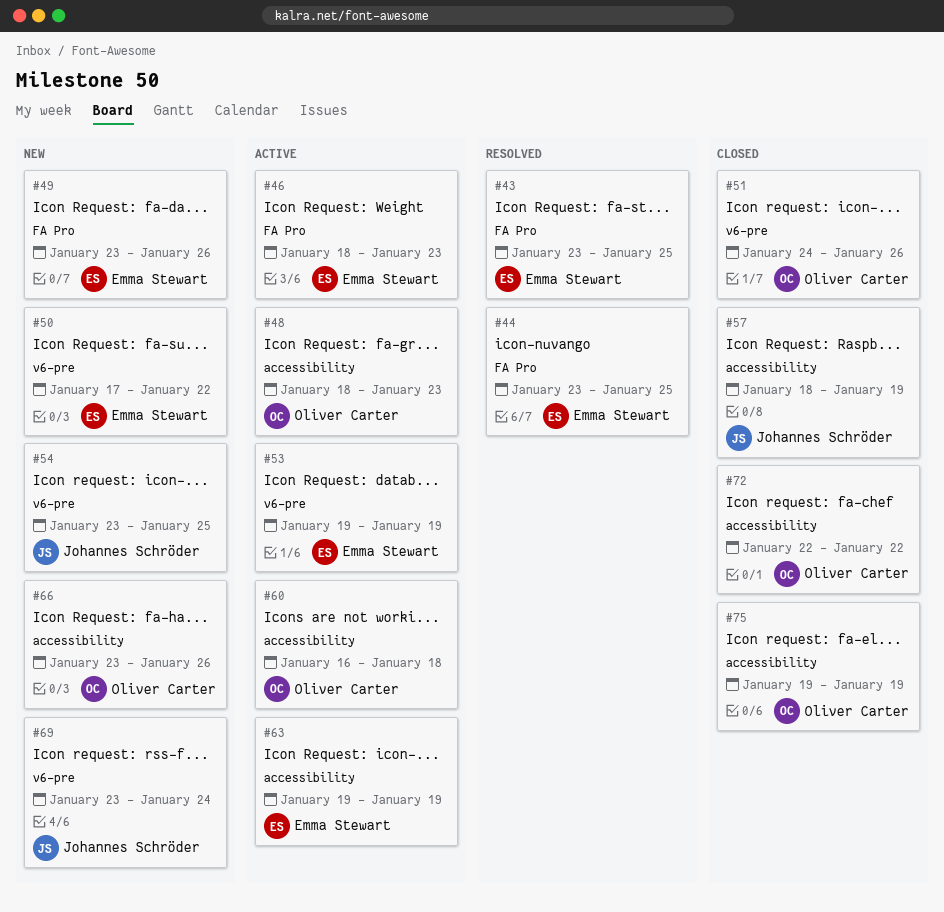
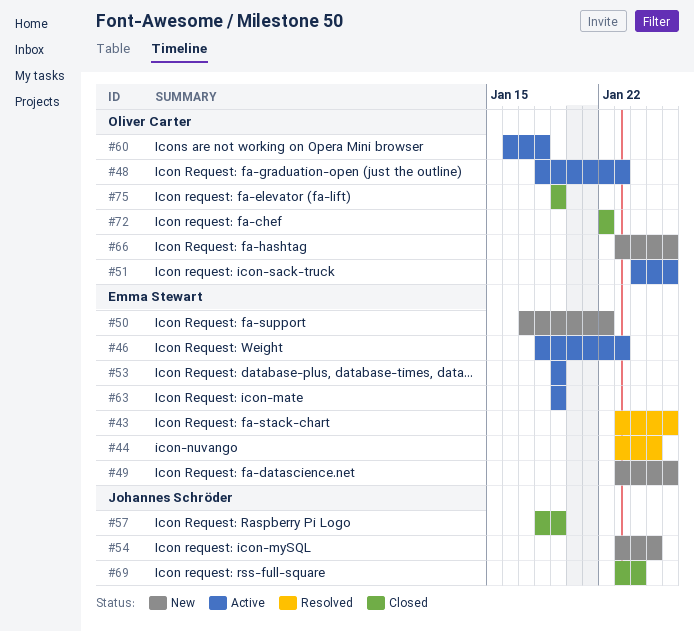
#43, due: Jan 25 -> Jan 26
#51, status: Closed -> Active
#69, status: New -> Closed

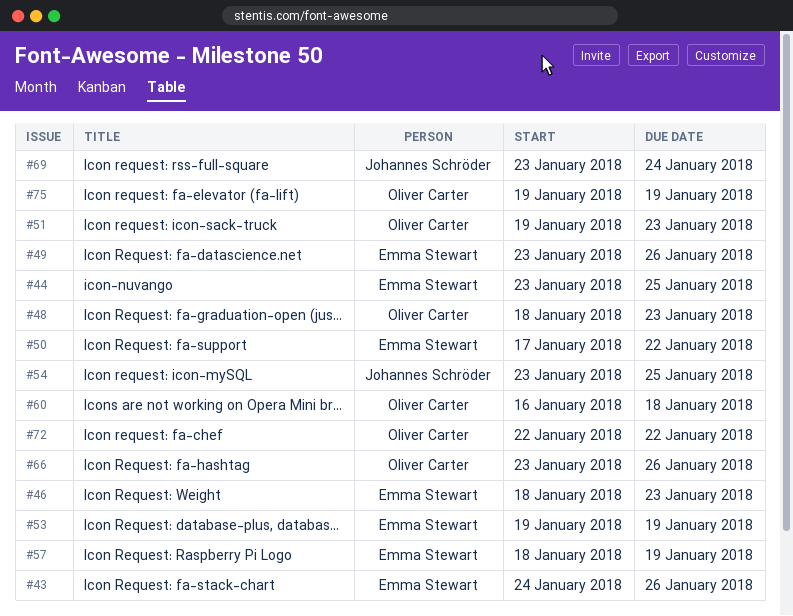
#43, start: Jan 23 -> Jan 24
#51, start: Jan 24 -> Jan 19
#51, due: Jan 26 -> Jan 23
#57, owner: Johannes Schröder -> Emma Stewart
#63: present -> none

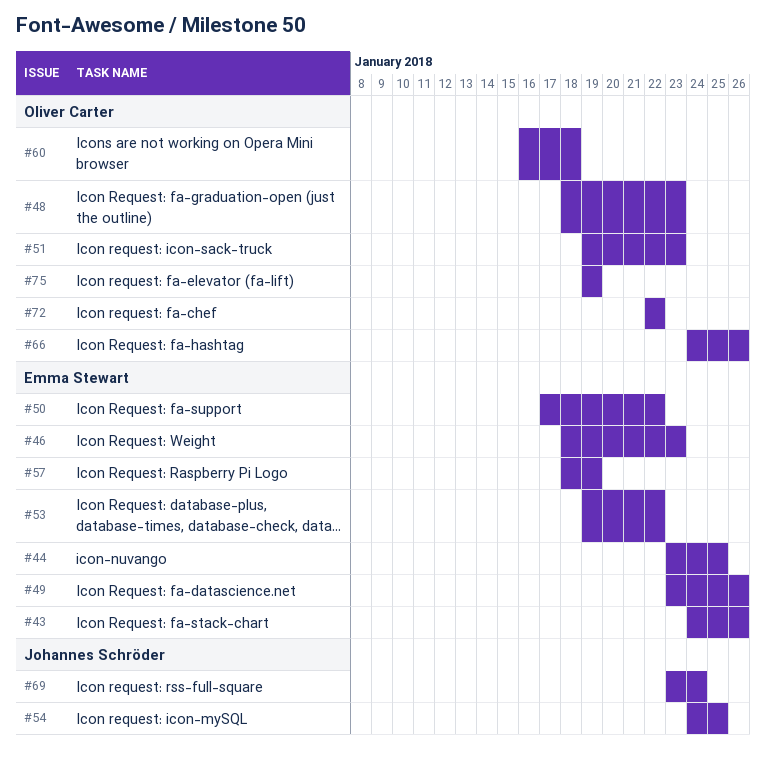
#53, due: Jan 19 -> Jan 22
#54, start: Jan 23 -> Jan 24
#66, start: Jan 23 -> Jan 24

